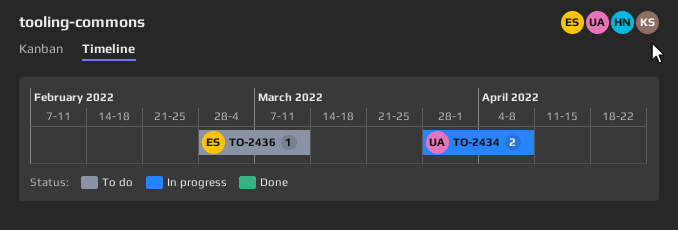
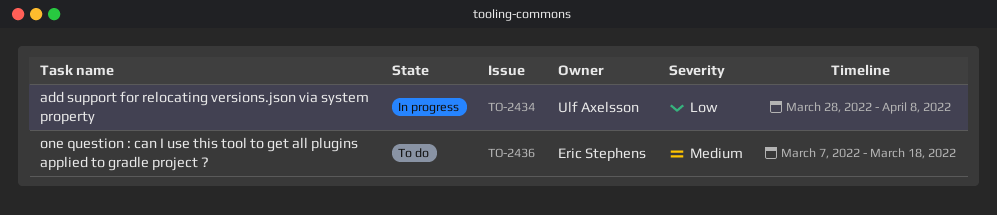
TO-2436, start: Feb 28 -> Mar 7
TO-2436, due: Mar 11 -> Mar 18

